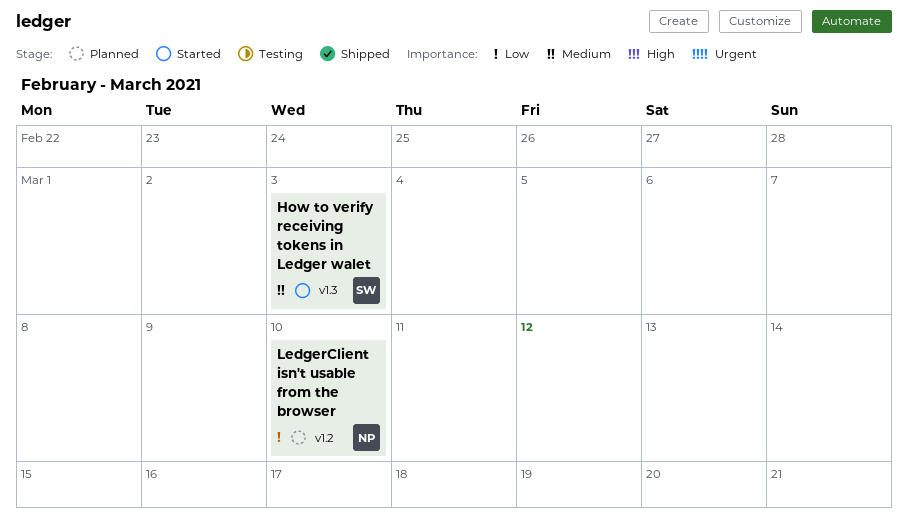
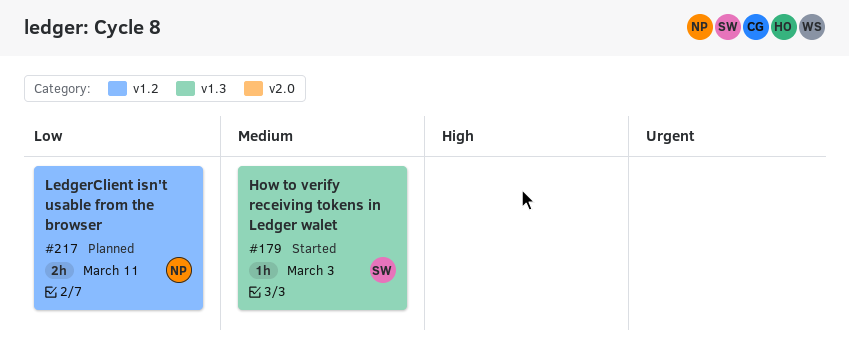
LedgerClient isn't usable from the browser, due: Mar 10 -> Mar 11

